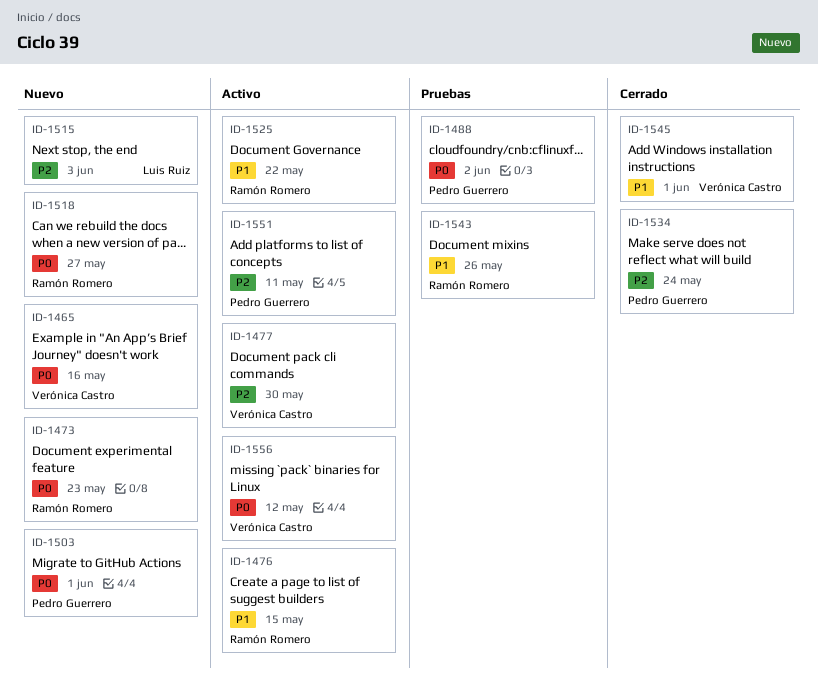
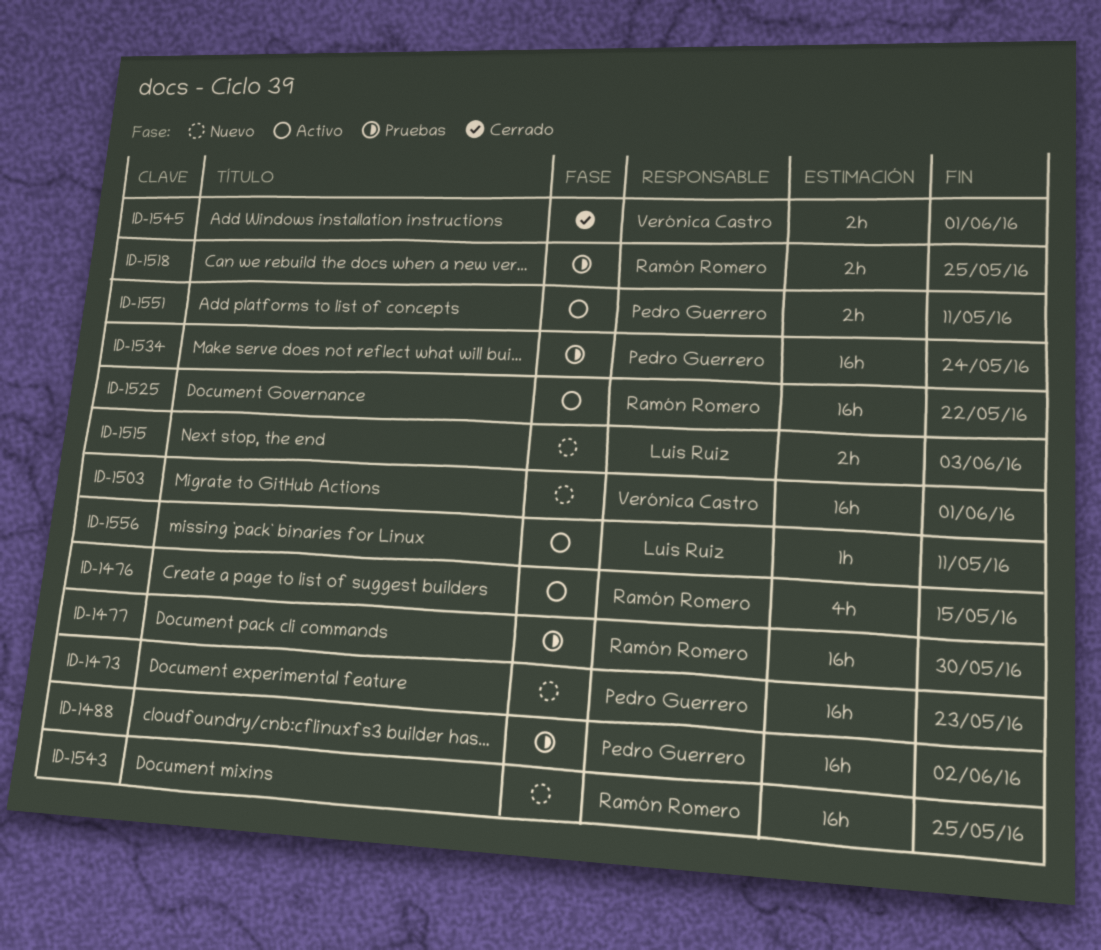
ID-1465: present -> none
ID-1473, owner: Ramón Romero -> Pedro Guerrero
ID-1477, status: Activo -> Pruebas
ID-1477, owner: Verónica Castro -> Ramón Romero
ID-1503, owner: Pedro Guerrero -> Verónica Castro
ID-1518, status: Nuevo -> Pruebas
ID-1518, due: May 27 -> May 25
ID-1534, status: Cerrado -> Pruebas
ID-1543, status: Pruebas -> Nuevo
ID-1543, due: May 26 -> May 25
ID-1556, owner: Verónica Castro -> Luis Ruiz
ID-1556, due: May 12 -> May 11

